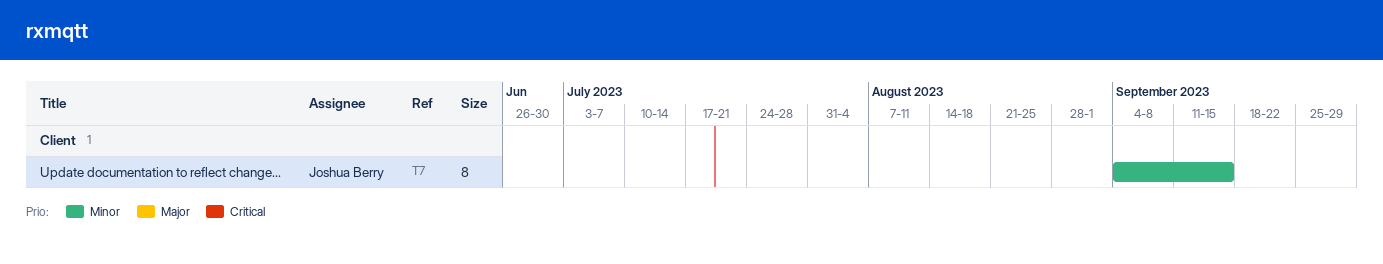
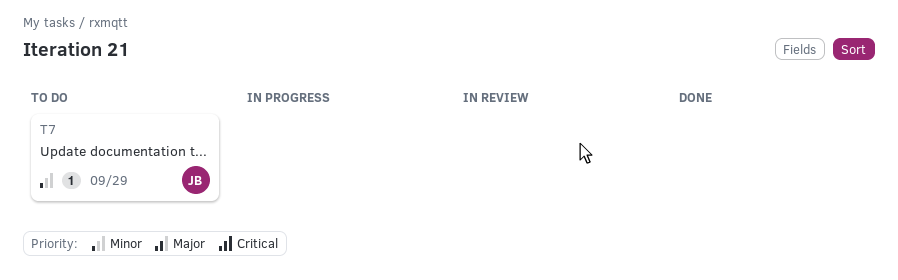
T7, estimate: 8 -> 1
T7, due: Sep 15 -> Sep 29

